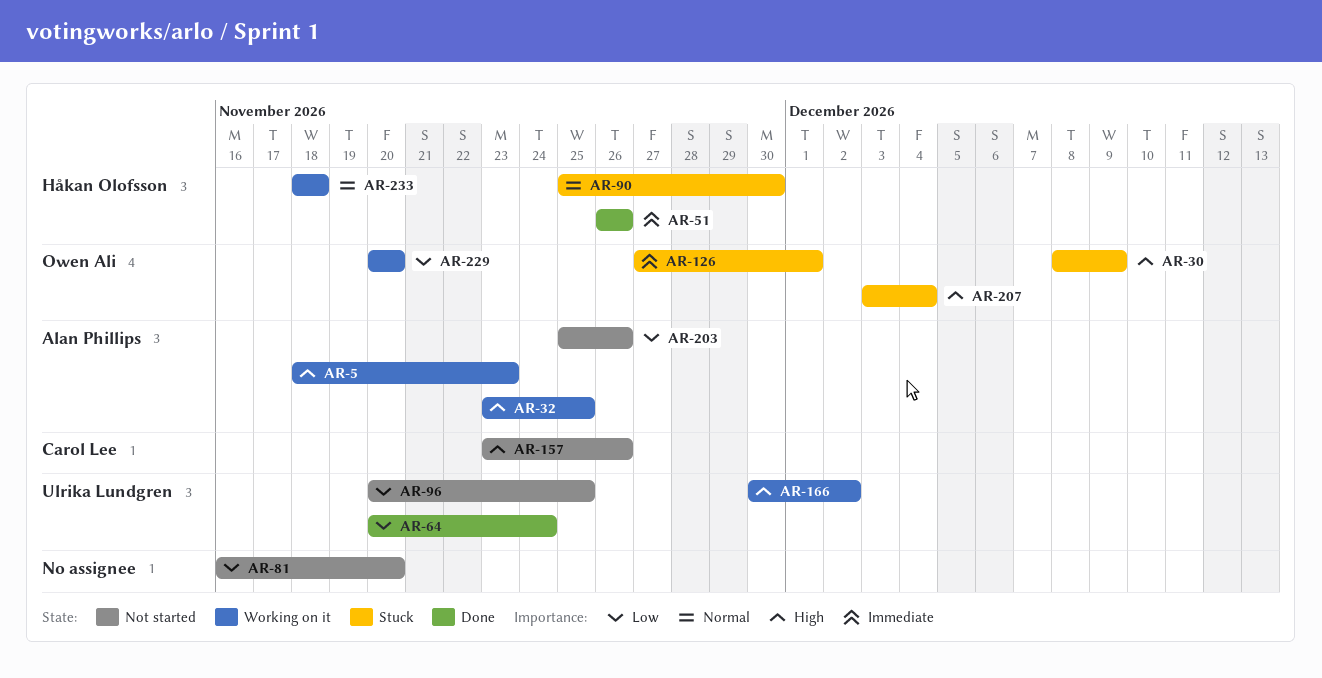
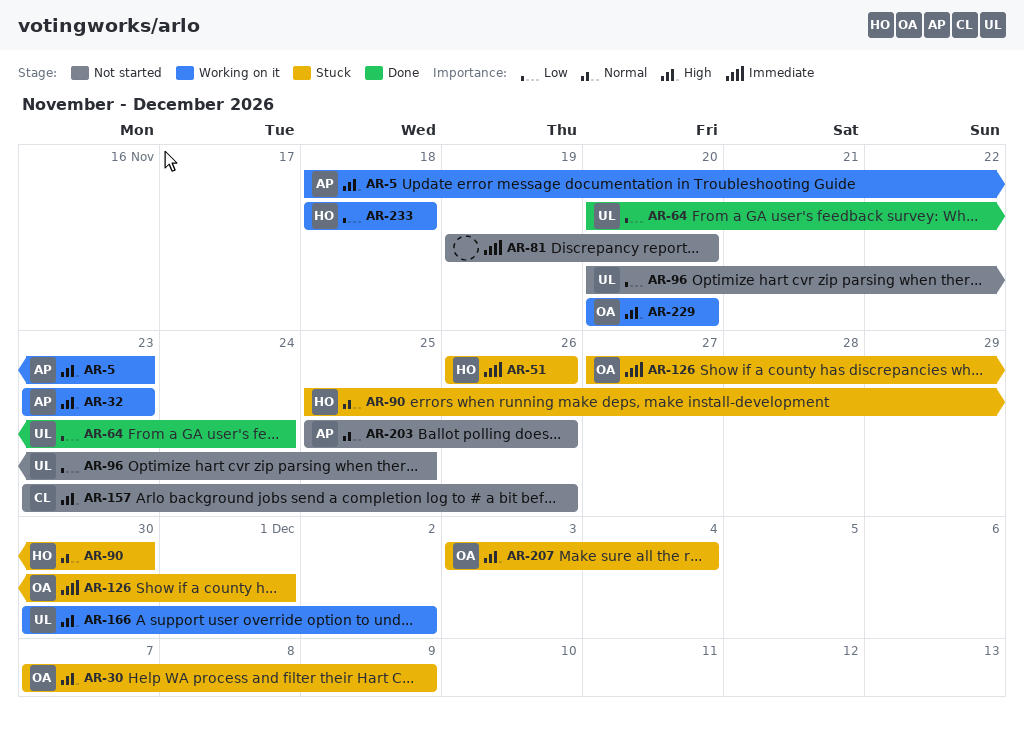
AR-30, start: Dec 8 -> Dec 7
AR-32, due: Nov 25 -> Nov 23
AR-51, status: Done -> Stuck
AR-81, priority: Low -> Immediate
AR-81, start: Nov 16 -> Nov 19
AR-203, priority: Low -> Normal
AR-229, priority: Low -> High
AR-233, priority: Normal -> Low

